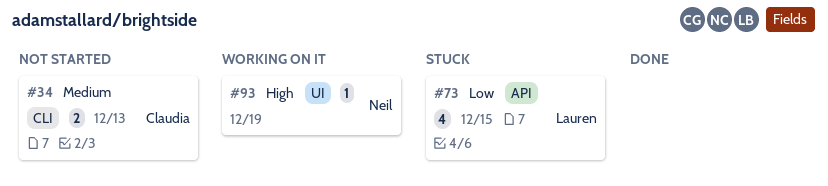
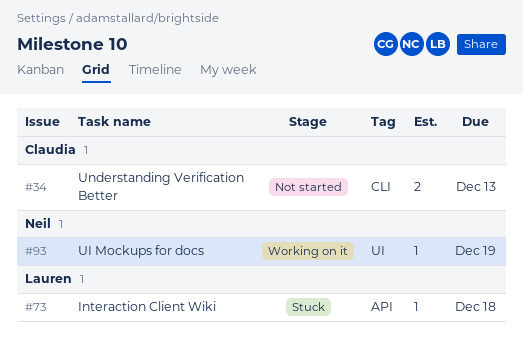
#73, estimate: 4 -> 1
#73, due: Dec 15 -> Dec 18

